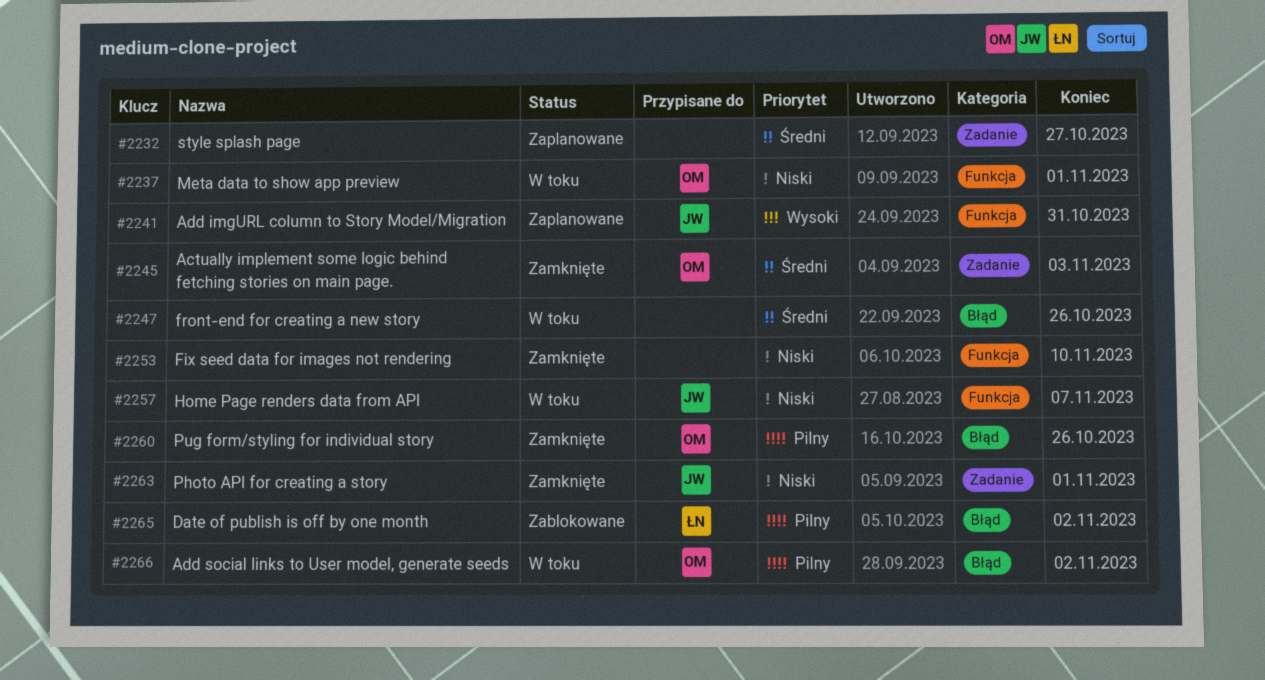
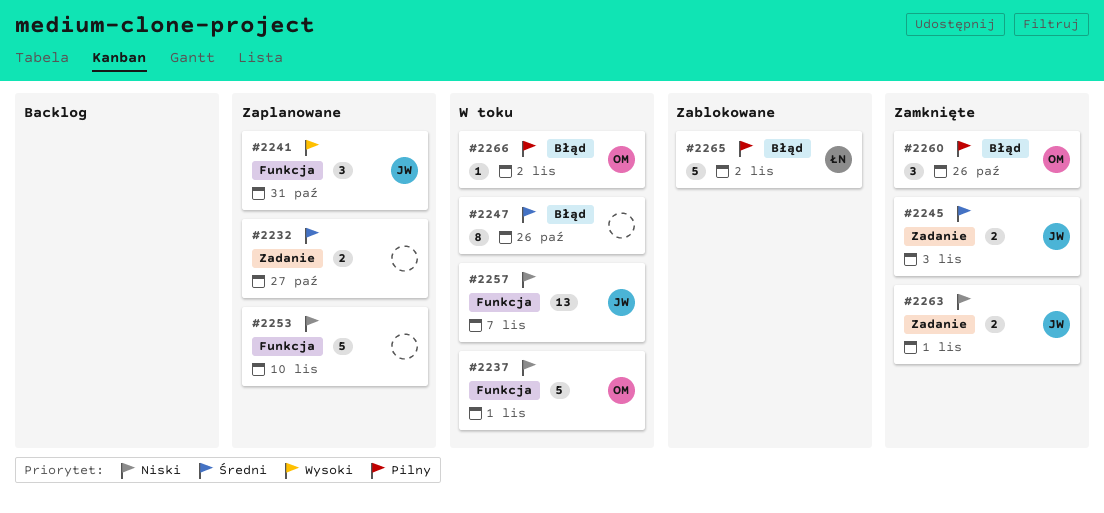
#2245, owner: OM -> JW
#2253, status: Zamknięte -> Zaplanowane

